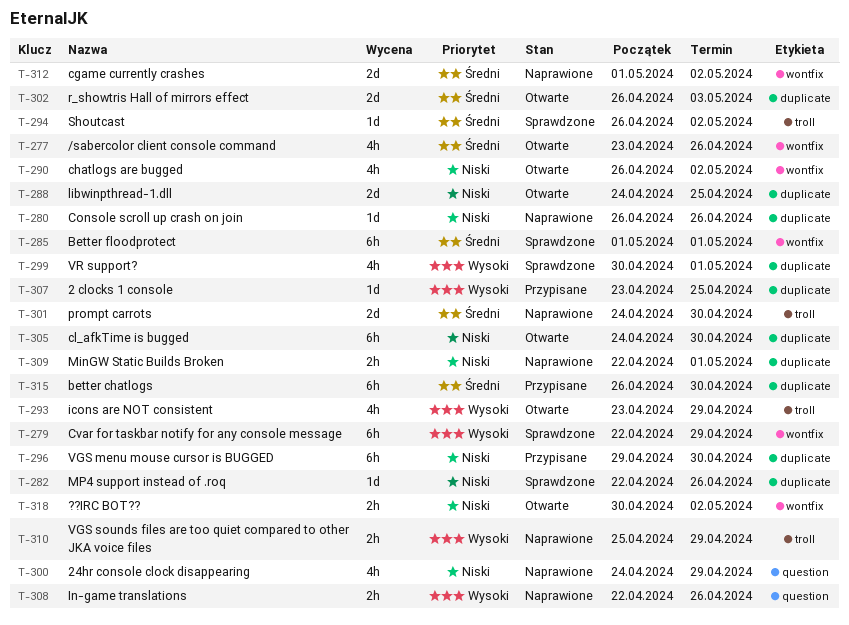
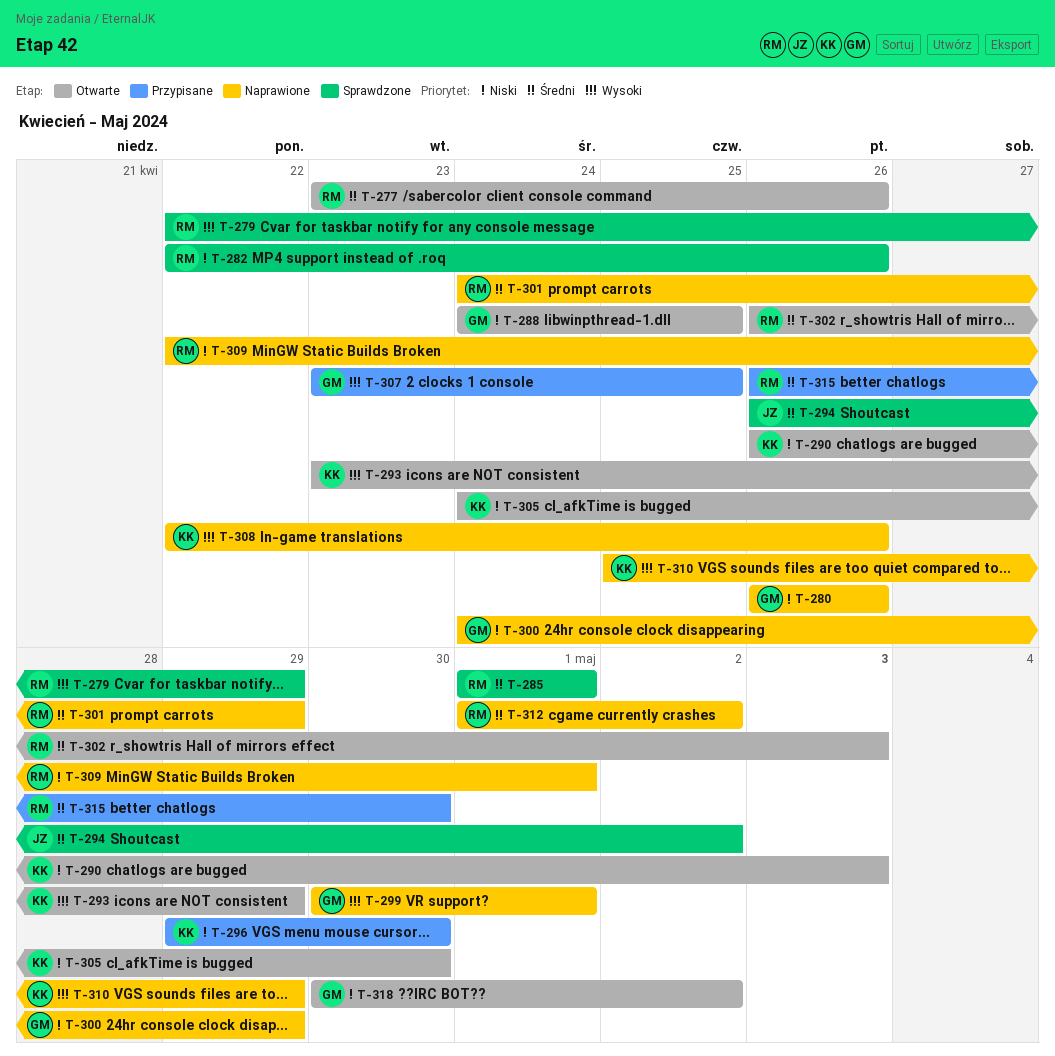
T-290, due: May 2 -> May 3
T-299, status: Sprawdzone -> Naprawione
T-301, due: Apr 30 -> Apr 29

